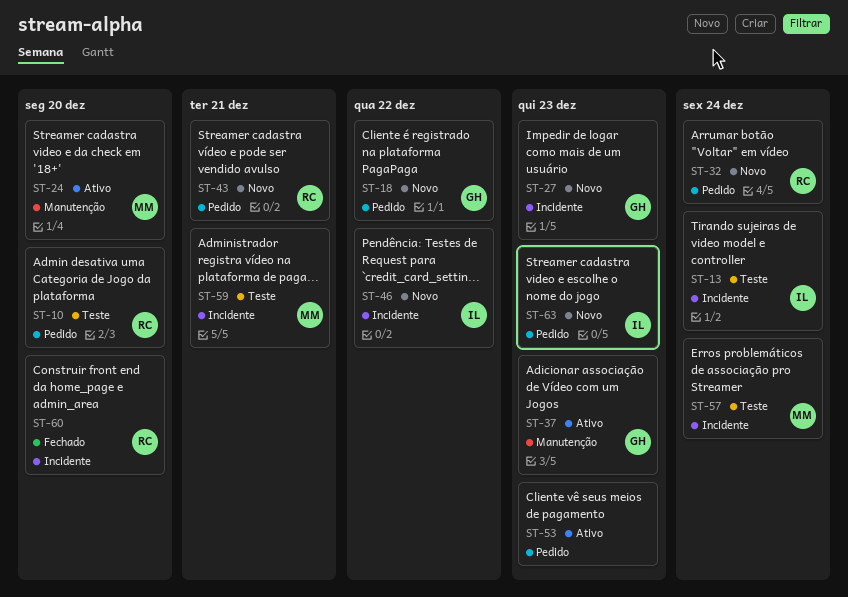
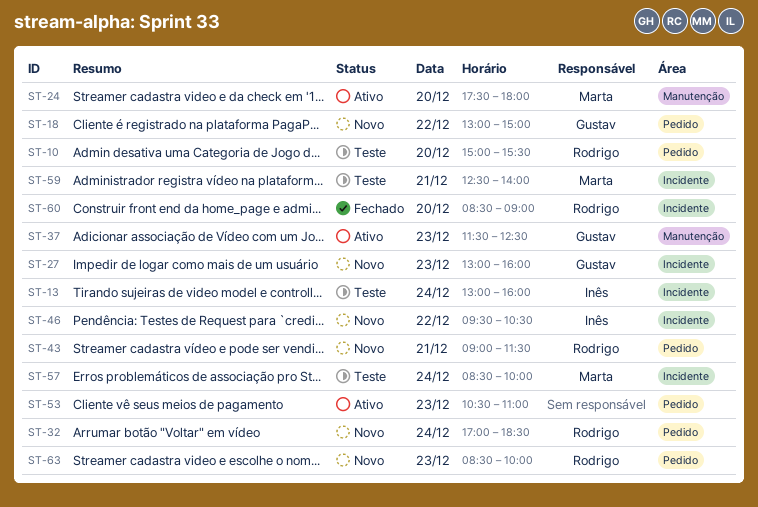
ST-63, owner: Inês -> Rodrigo

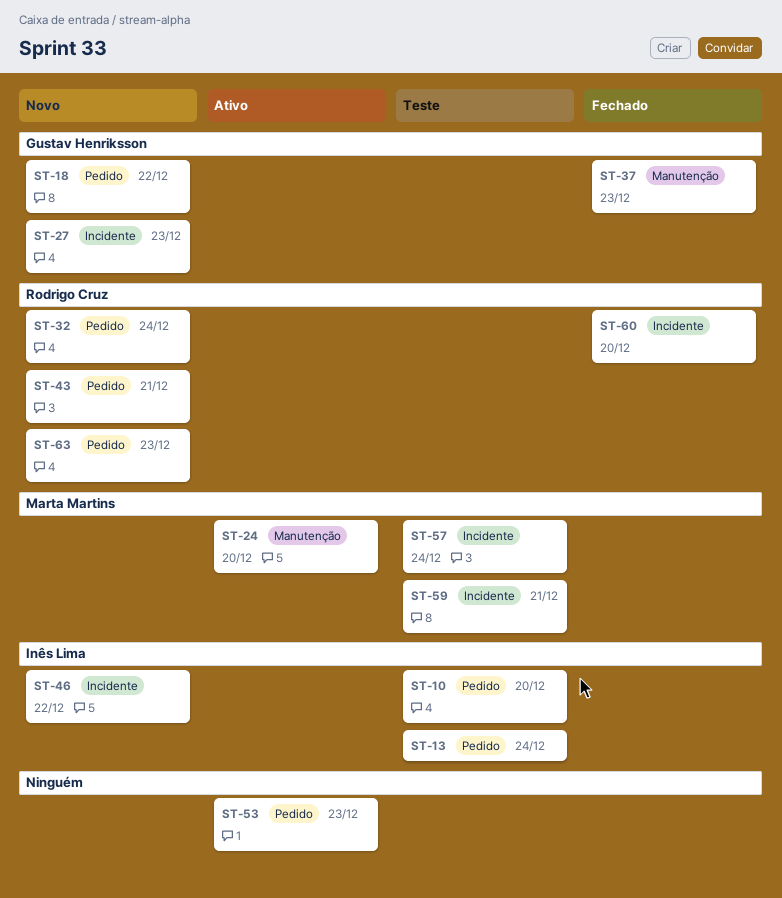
ST-10, owner: Rodrigo Cruz -> Inês Lima
ST-13, label: Incidente -> Pedido
ST-37, status: Ativo -> Fechado

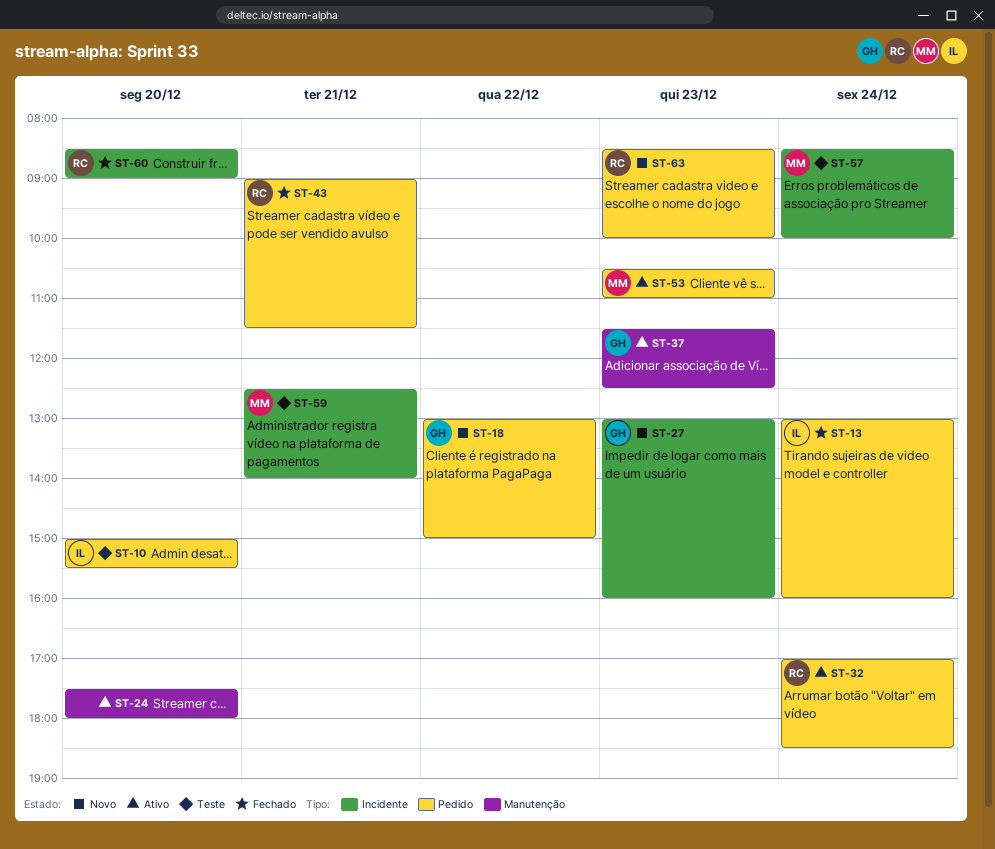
ST-13, status: Teste -> Fechado
ST-24, owner: Marta Martins -> none
ST-32, status: Novo -> Ativo
ST-37, status: Fechado -> Ativo
ST-43, status: Novo -> Fechado
ST-46: present -> none
ST-53, owner: none -> Marta Martins

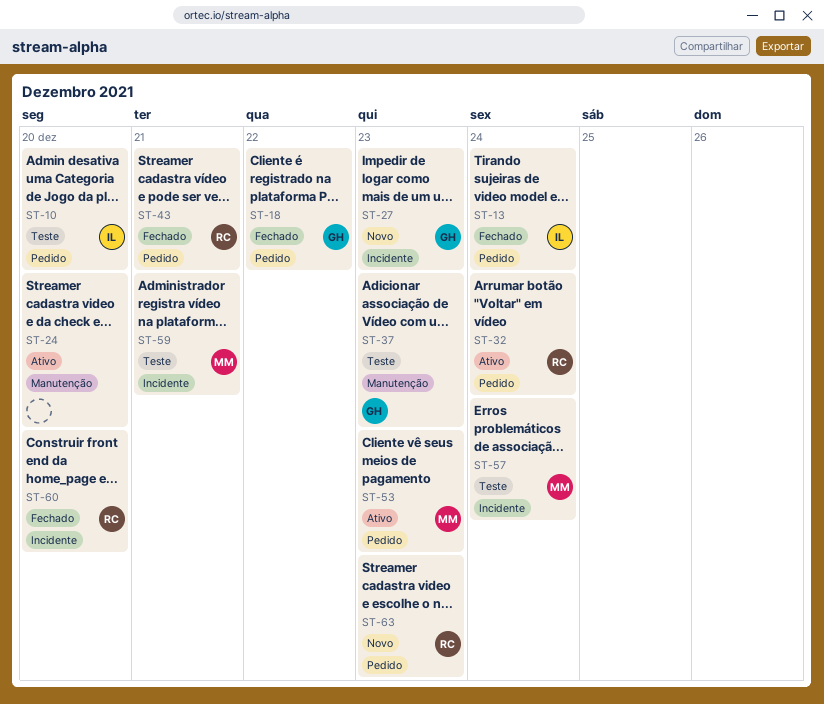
ST-18, status: Novo -> Fechado
ST-37, status: Ativo -> Teste

